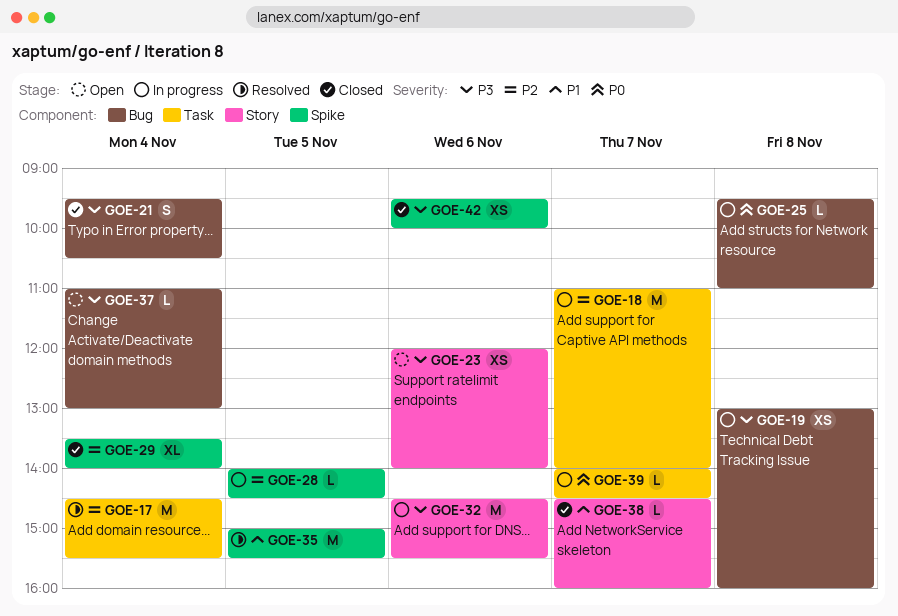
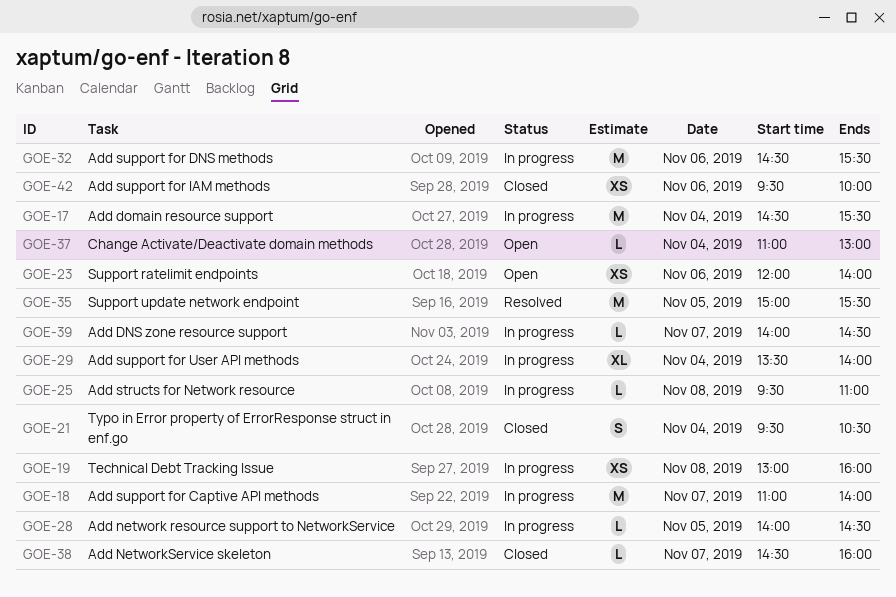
GOE-17, status: Resolved -> In progress
GOE-29, status: Closed -> In progress

